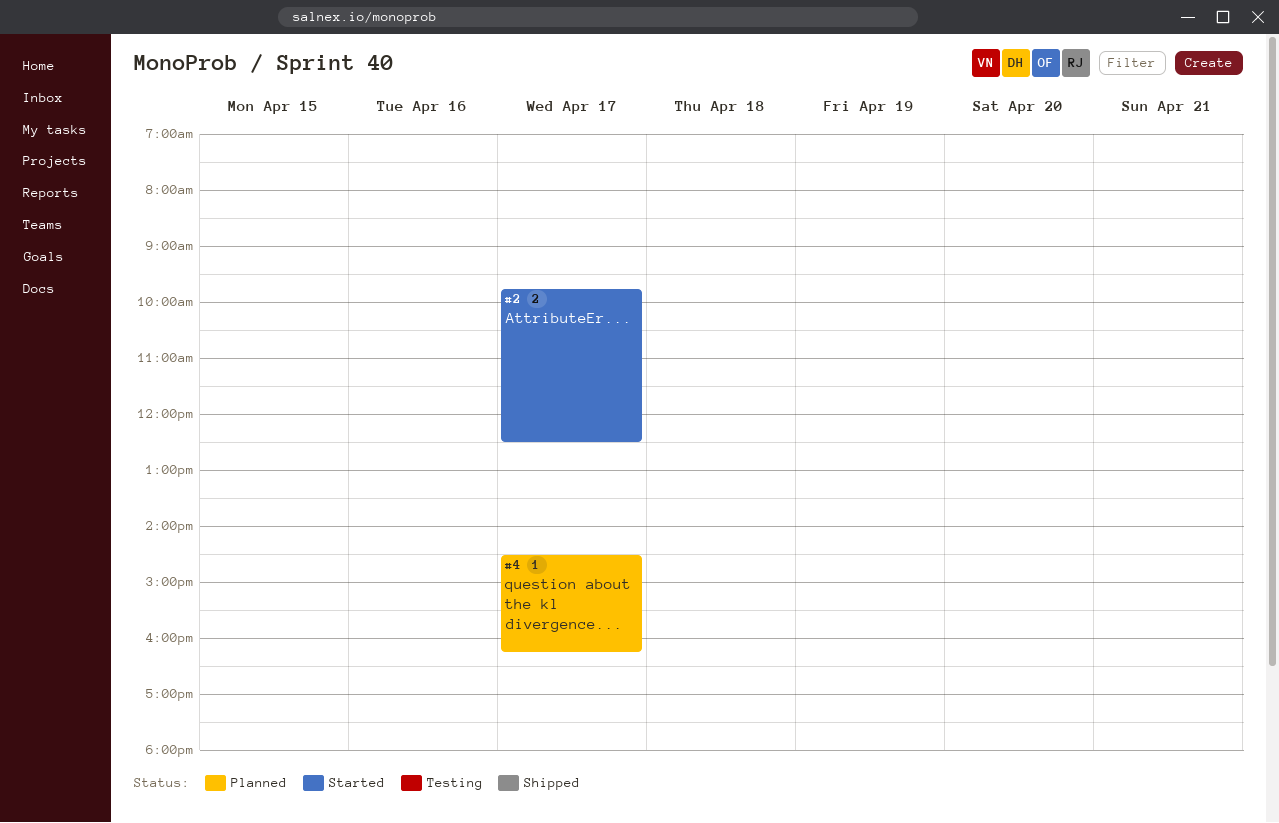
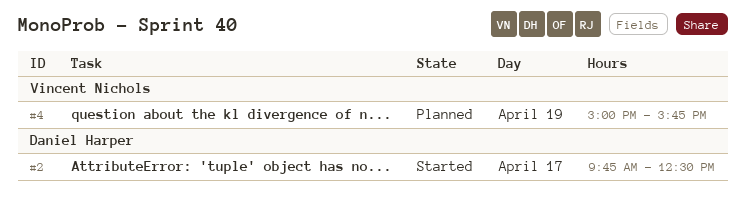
#4, day: Apr 17 -> Apr 19
#4, begins: 14:30 -> 15:00
#4, ends: 16:15 -> 15:45

